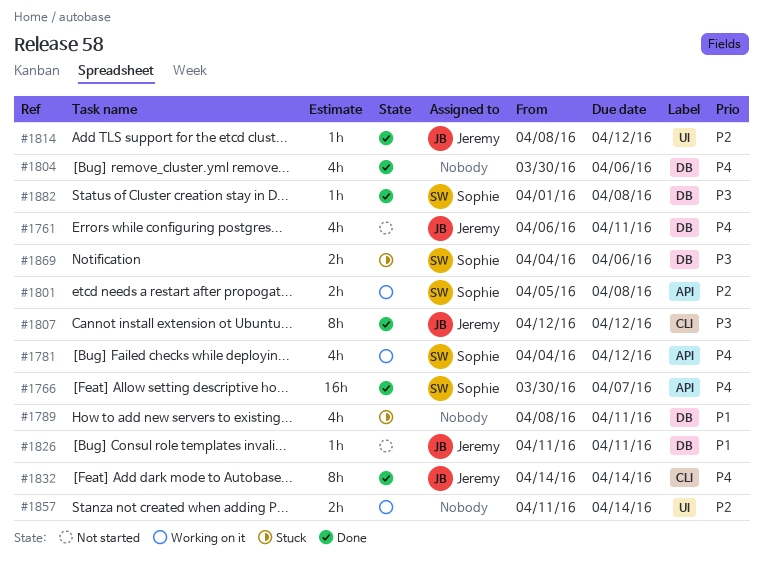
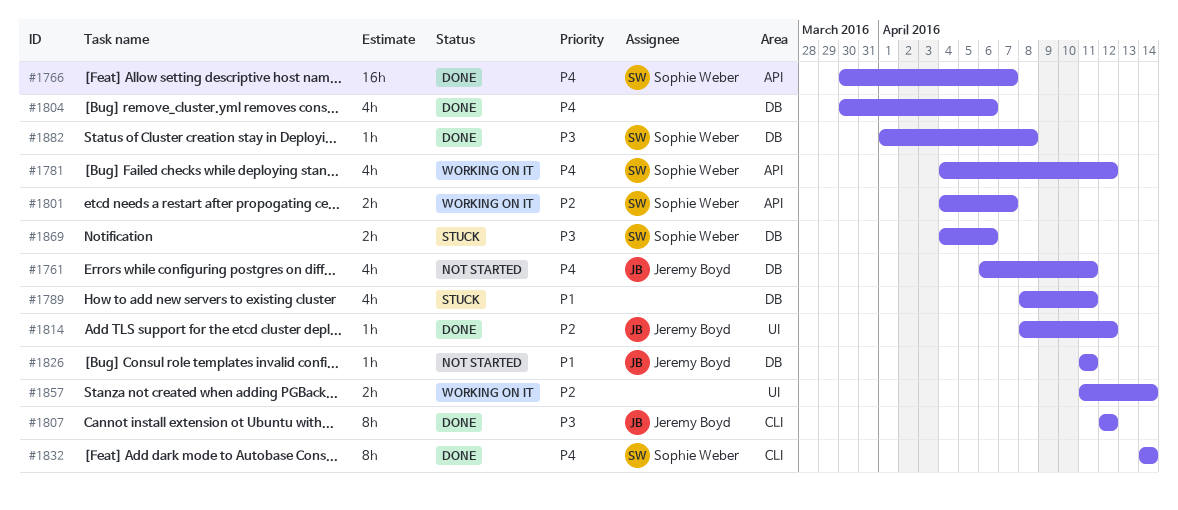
#1801, start: Apr 5 -> Apr 4
#1801, due: Apr 8 -> Apr 7
#1832, owner: Jeremy Boyd -> Sophie Weber

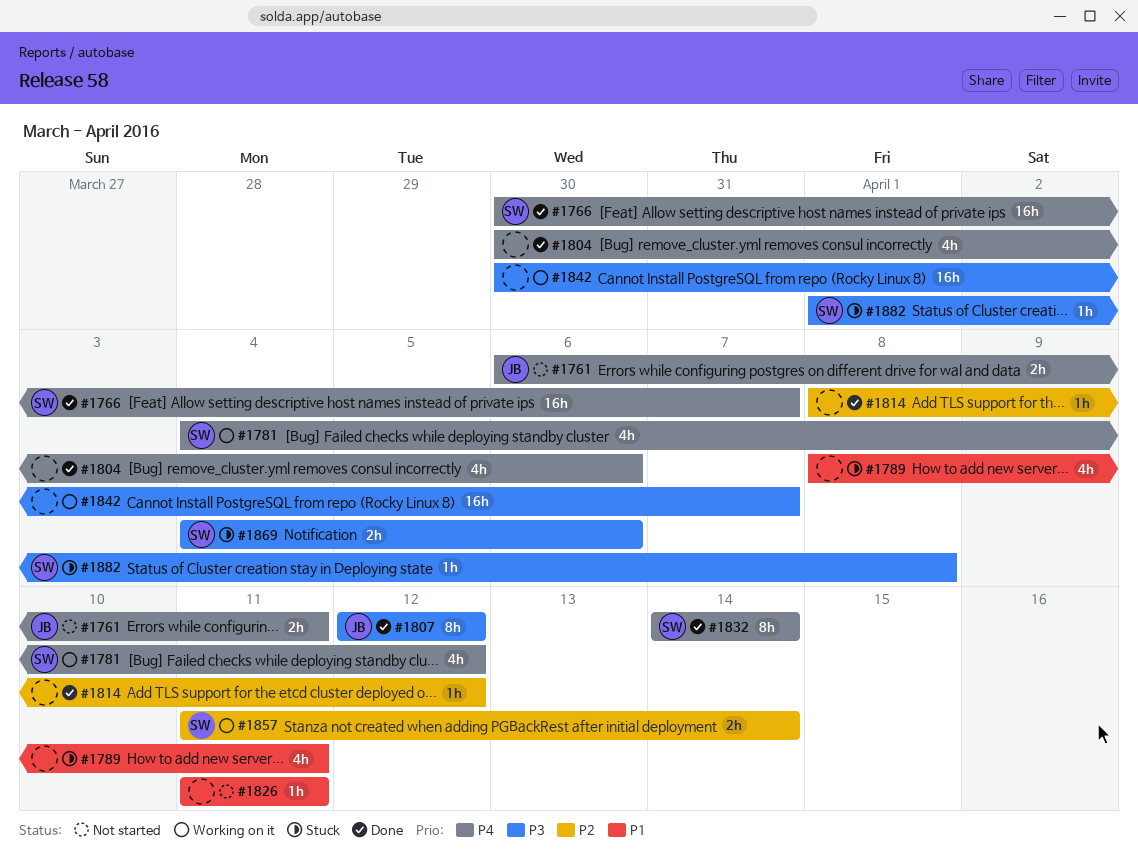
#1761, estimate: 4h -> 2h
#1801: present -> none
#1814, owner: Jeremy Boyd -> none
#1826, owner: Jeremy Boyd -> none
#1842: none -> present
#1857, owner: none -> Sophie Weber
#1882, status: Done -> Stuck

